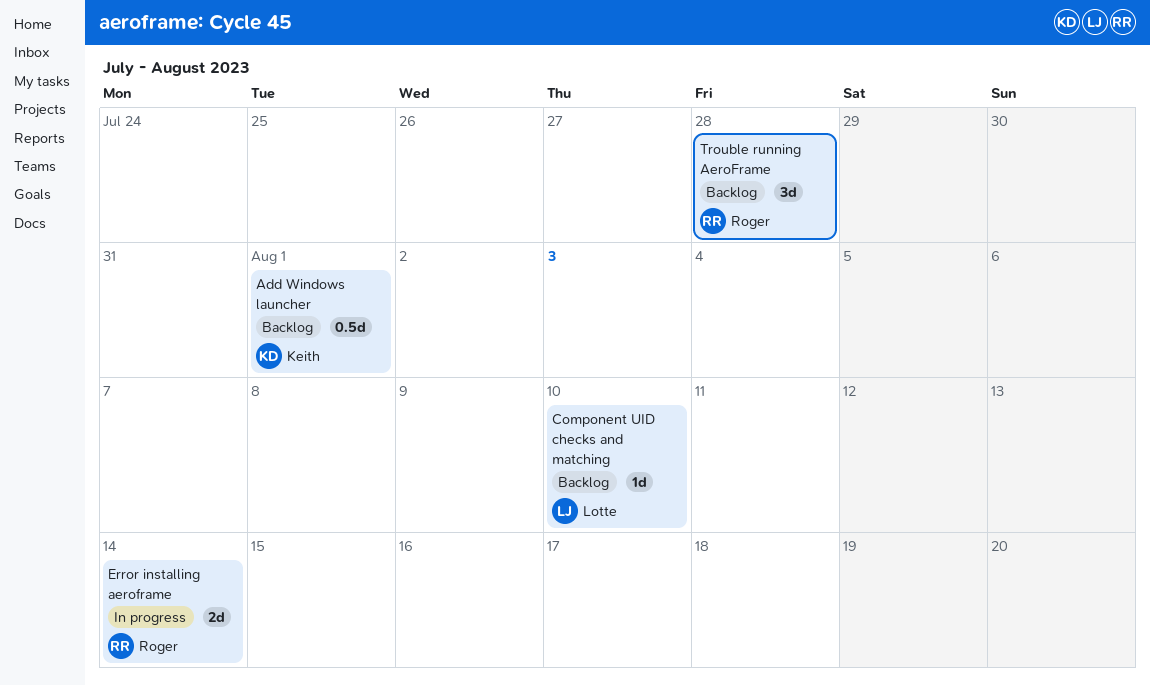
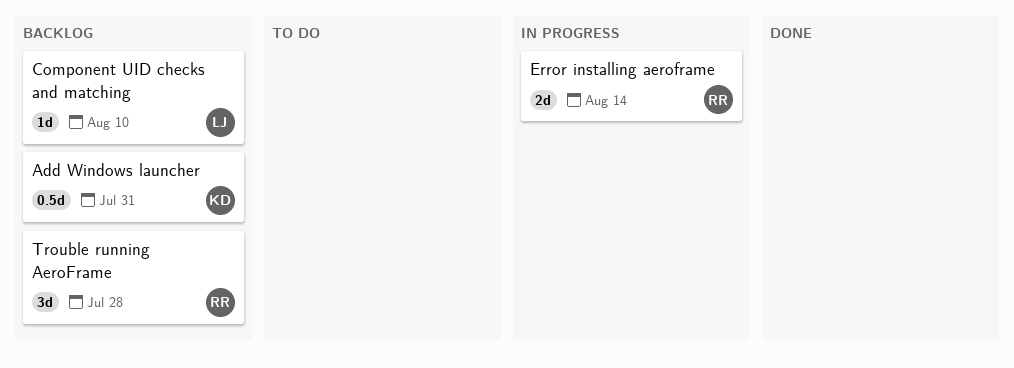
Add Windows launcher, due: Aug 1 -> Jul 31

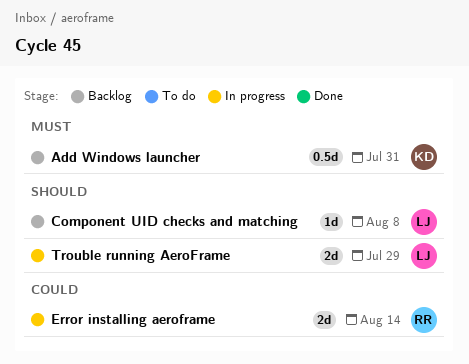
Component UID checks and matching, due: Aug 10 -> Aug 8
Trouble running AeroFrame, status: Backlog -> In progress
Trouble running AeroFrame, owner: RR -> LJ
Trouble running AeroFrame, estimate: 3d -> 2d
Trouble running AeroFrame, due: Jul 28 -> Jul 29

